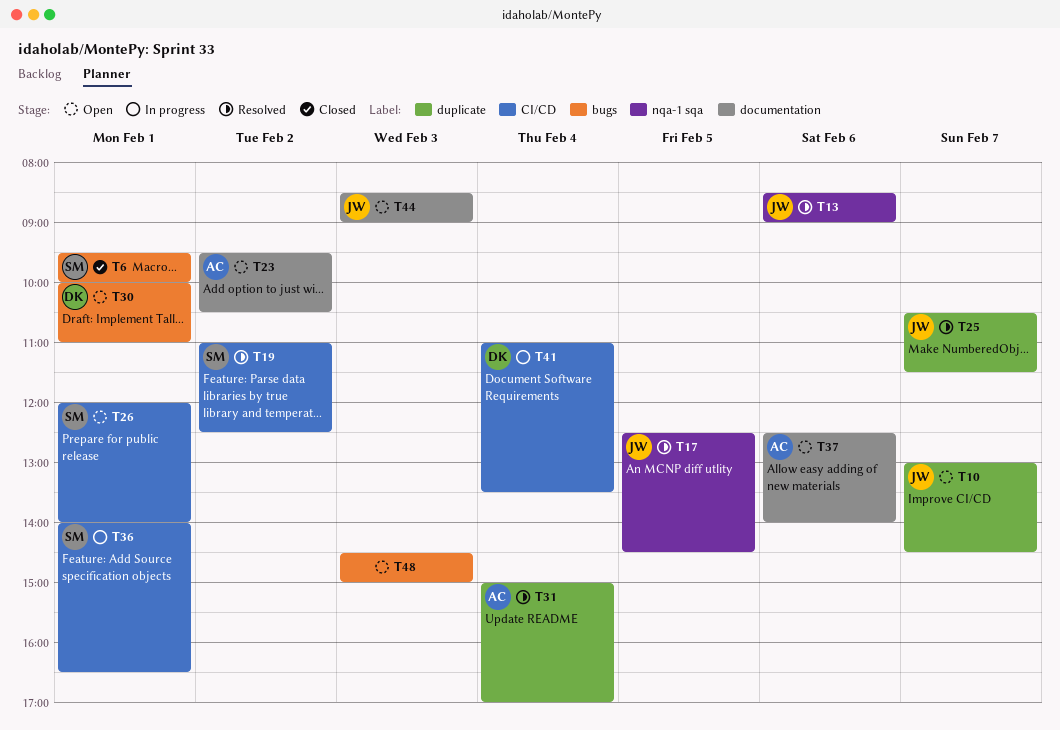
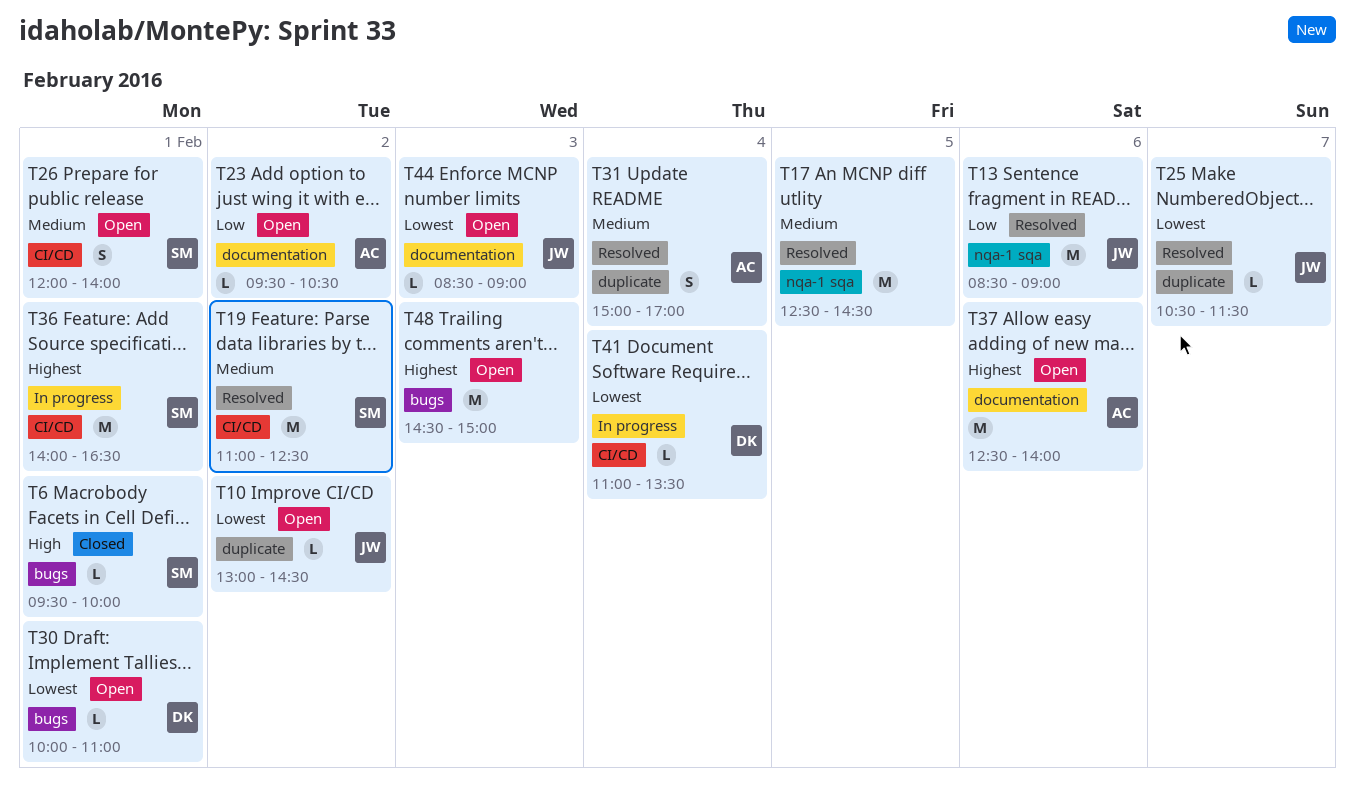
T10, day: Feb 7 -> Feb 2
T17, owner: JW -> none

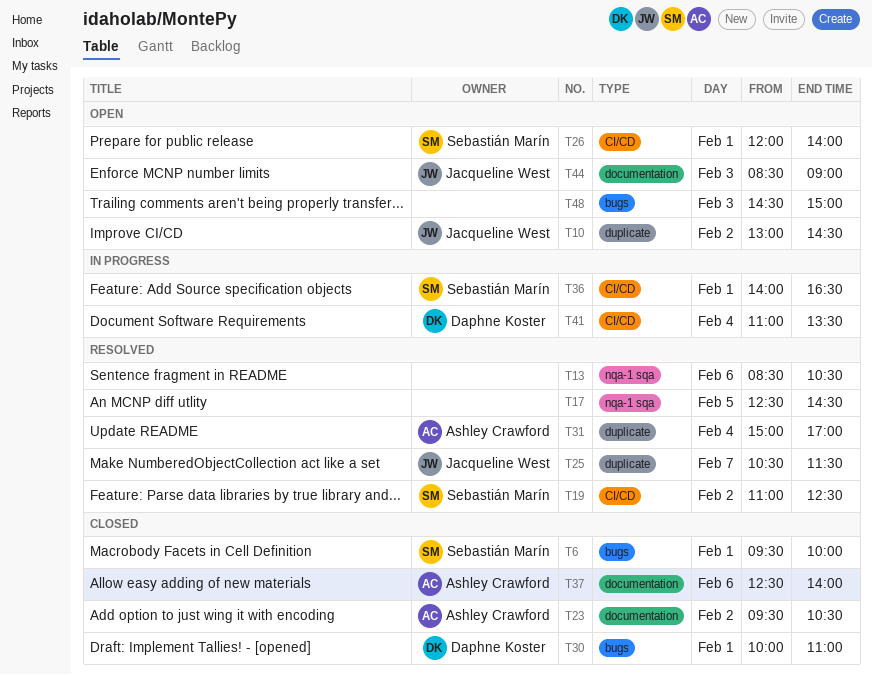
T13, owner: Jacqueline West -> none
T13, ends: 09:00 -> 10:30
T23, status: Open -> Closed
T30, status: Open -> Closed
T37, status: Open -> Closed

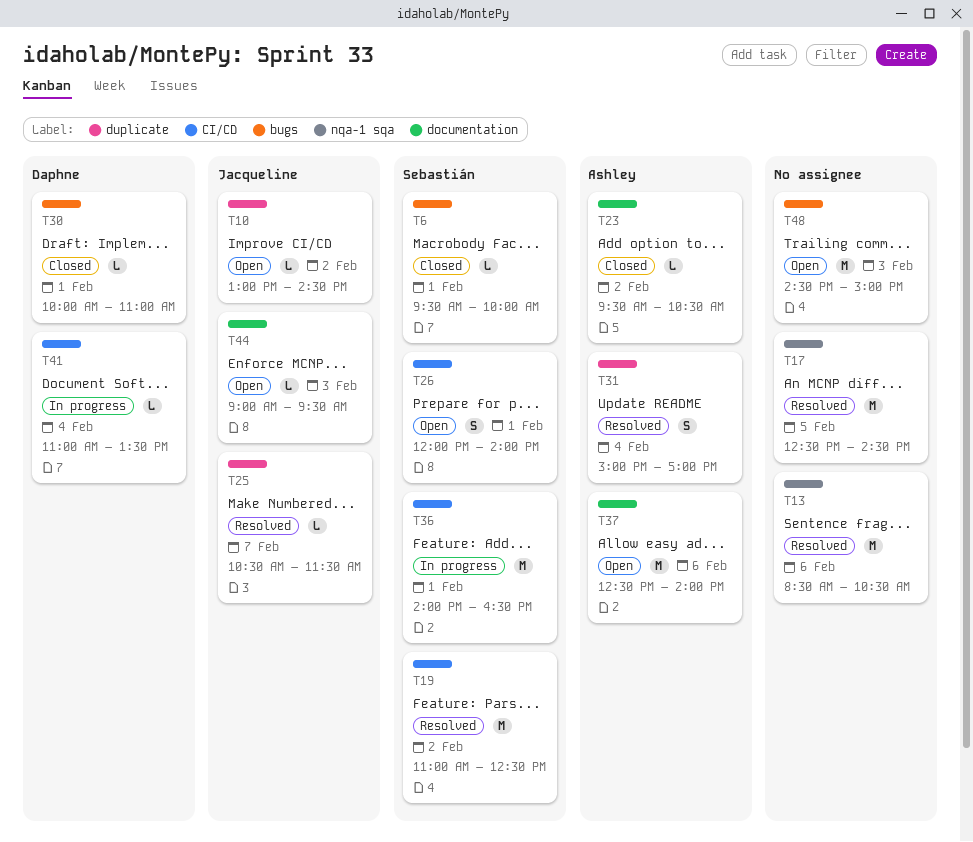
T37, status: Closed -> Open
T44, begins: 08:30 -> 09:00
T44, ends: 09:00 -> 09:30

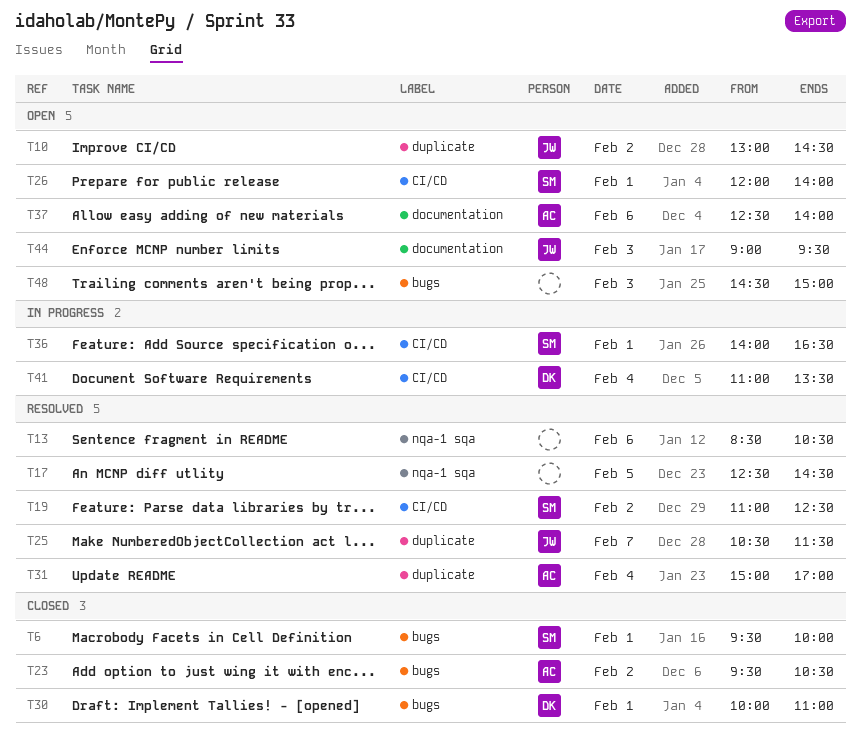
T23, label: documentation -> bugs

